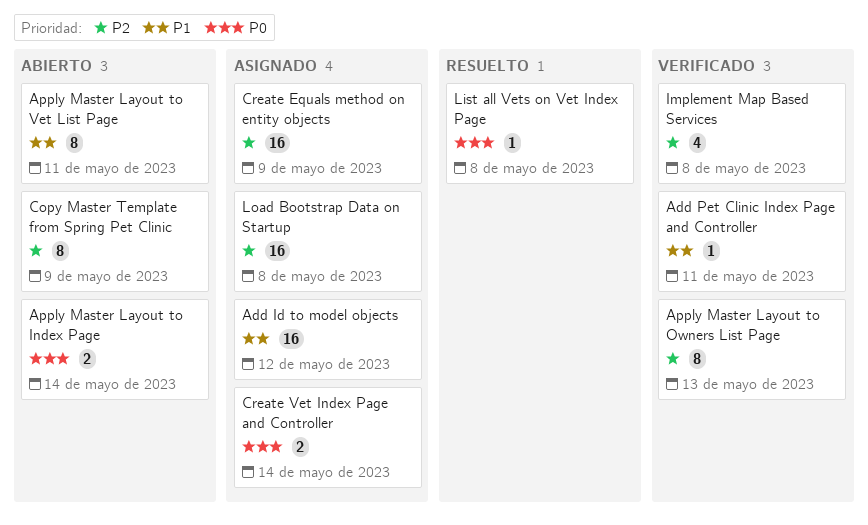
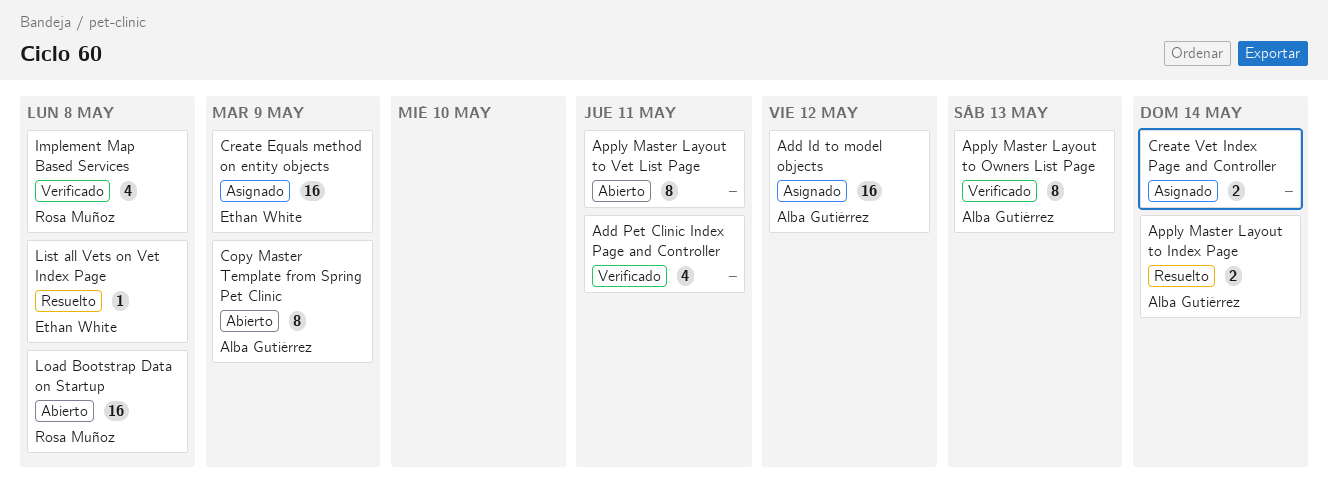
Add Pet Clinic Index Page and Controller, estimate: 1 -> 4
Apply Master Layout to Index Page, status: Abierto -> Resuelto
Load Bootstrap Data on Startup, status: Asignado -> Abierto

